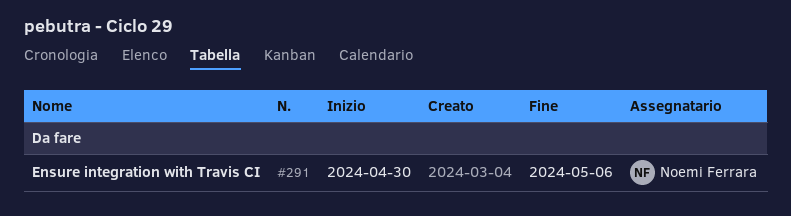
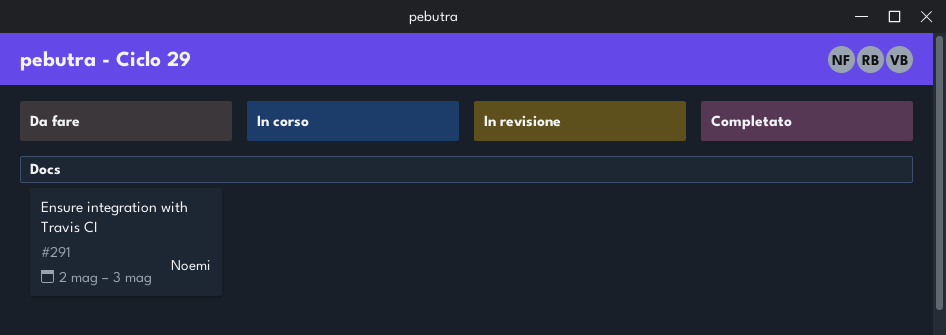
#291, start: Apr 30 -> May 2
#291, due: May 6 -> May 3

